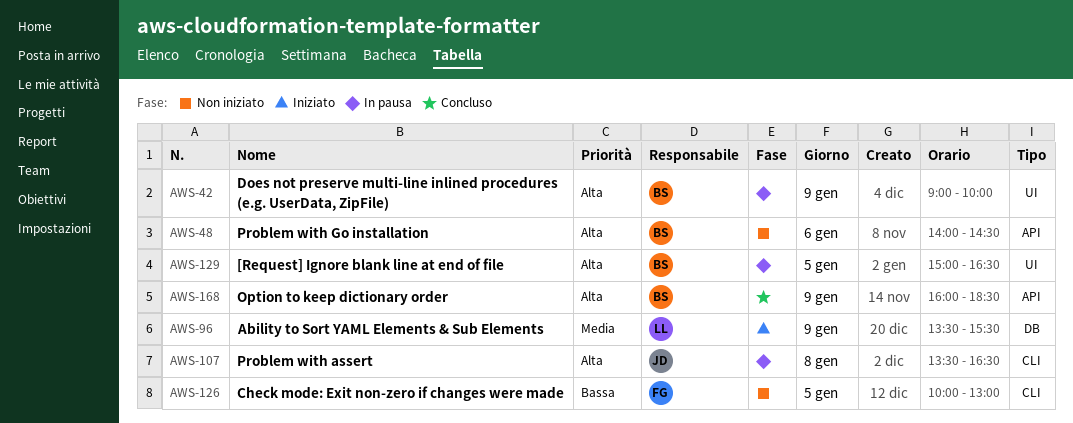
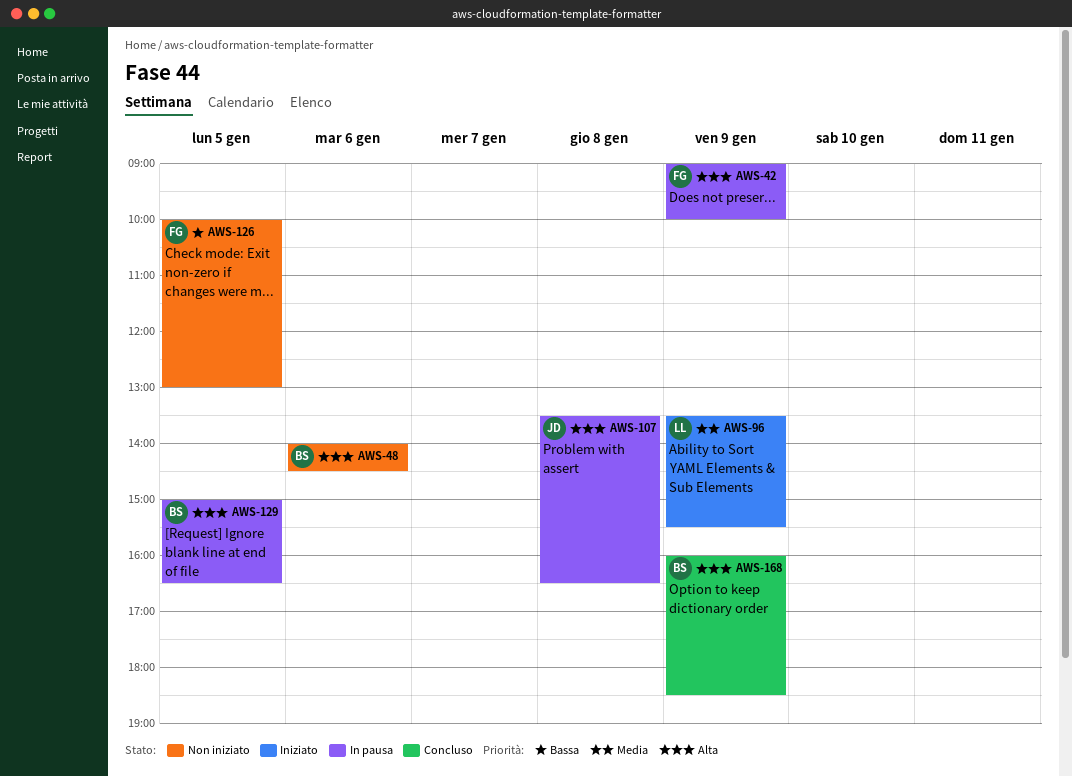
AWS-42, owner: BS -> FG

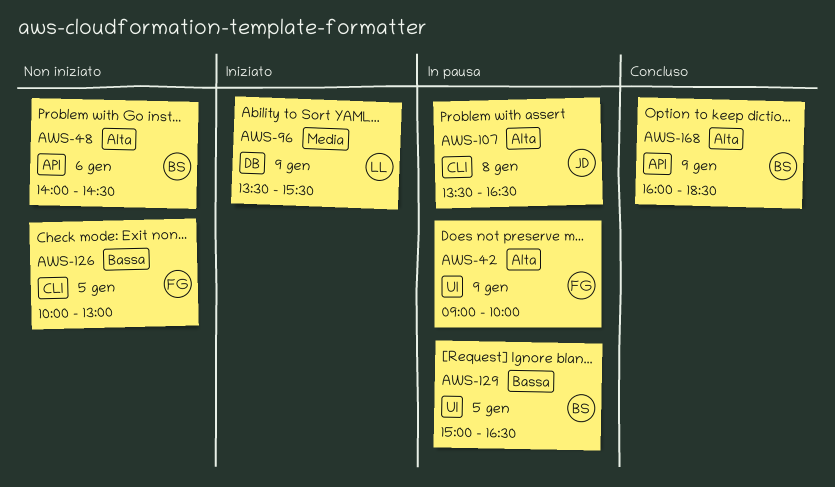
AWS-129, priority: Alta -> Bassa

